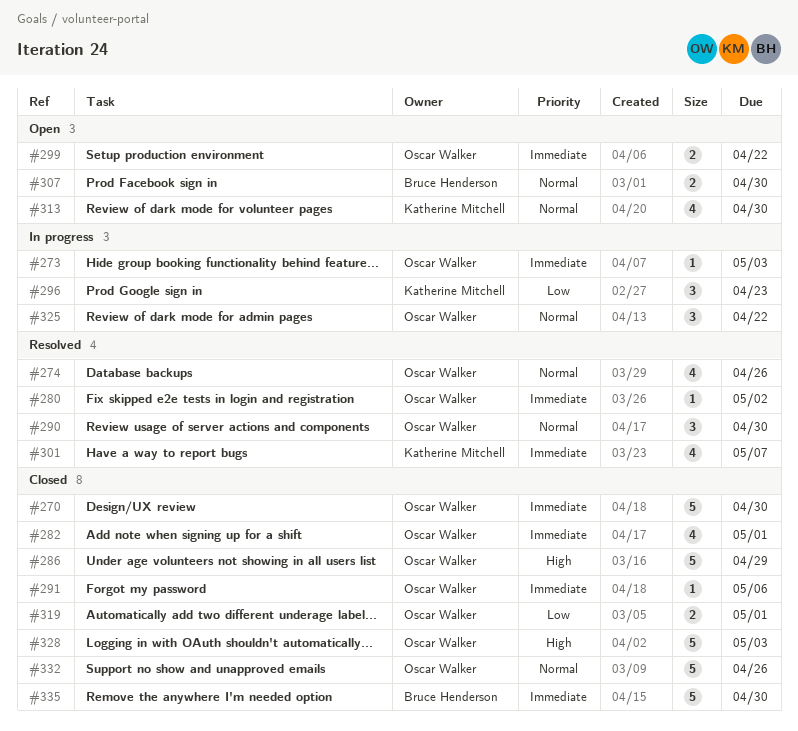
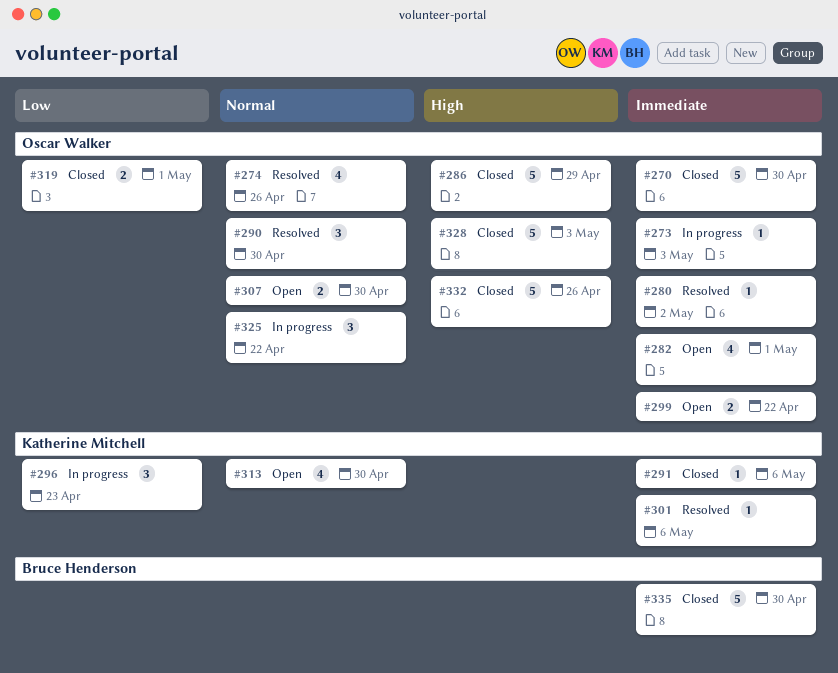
#282, status: Closed -> Open
#291, owner: Oscar Walker -> Katherine Mitchell
#301, estimate: 4 -> 1
#301, due: May 7 -> May 6
#307, owner: Bruce Henderson -> Oscar Walker
#332, priority: Normal -> High

